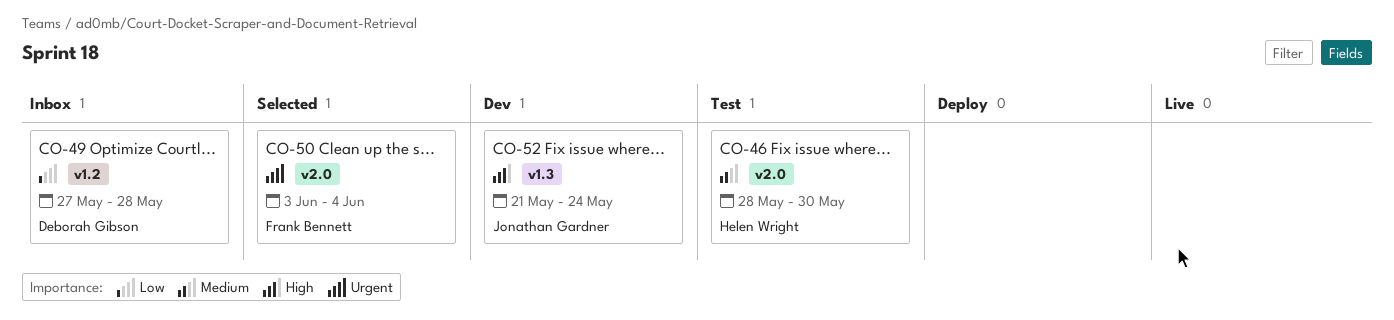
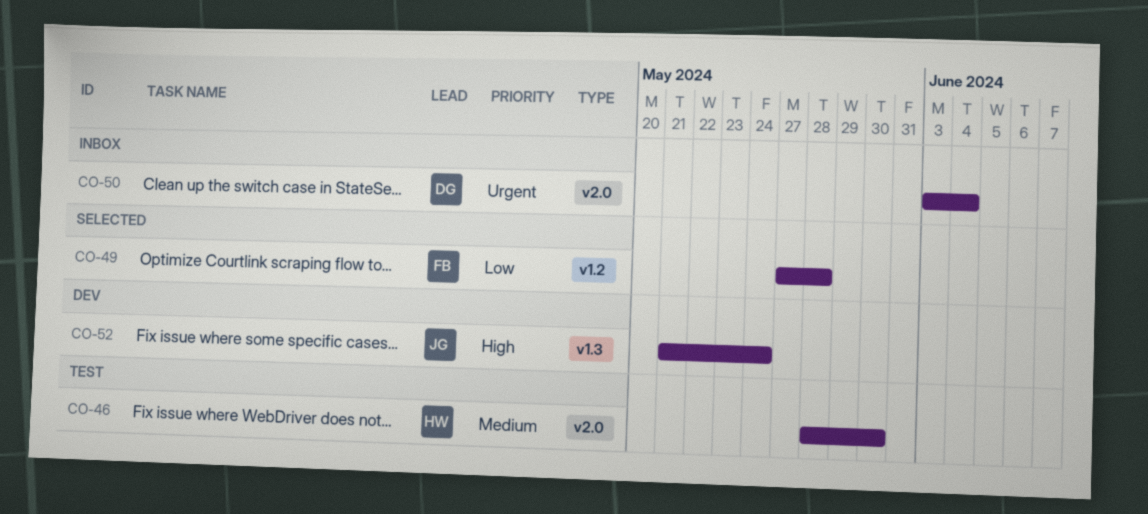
CO-49, status: Inbox -> Selected
CO-49, owner: Deborah Gibson -> Frank Bennett
CO-50, status: Selected -> Inbox
CO-50, owner: Frank Bennett -> Deborah Gibson

